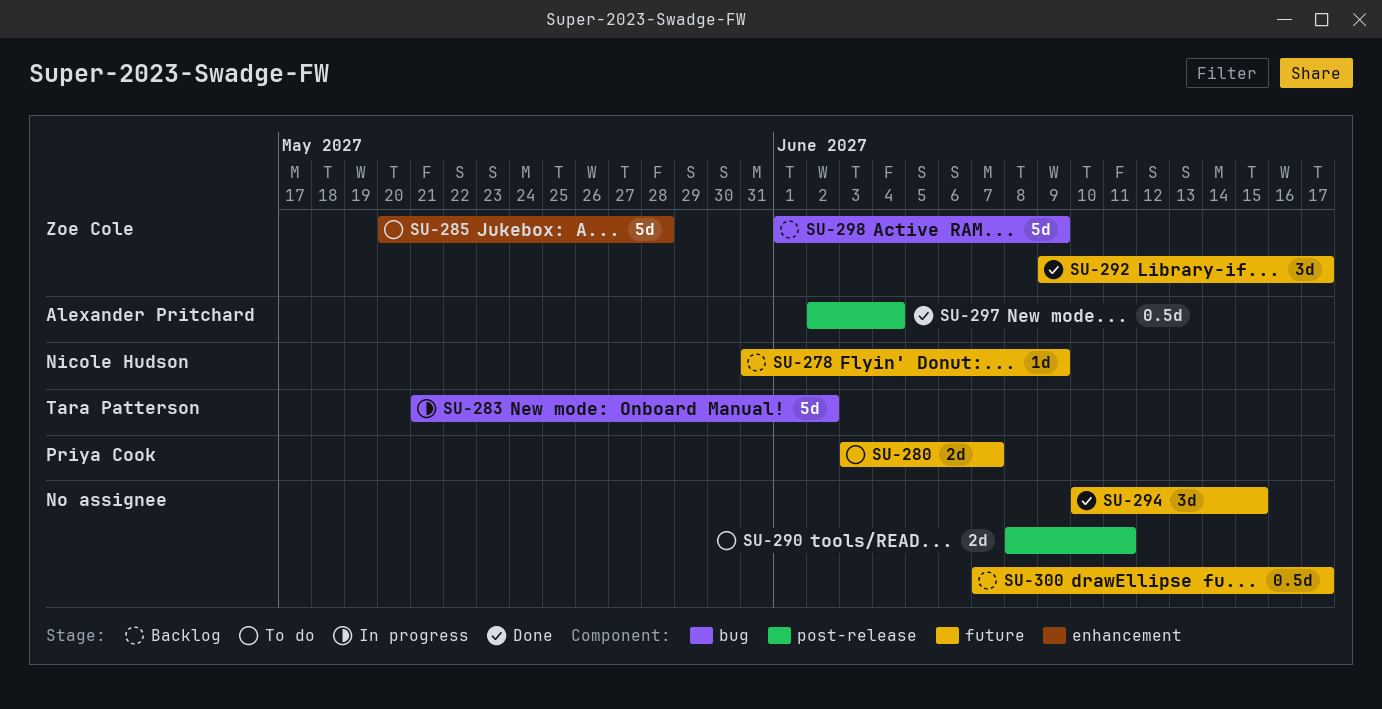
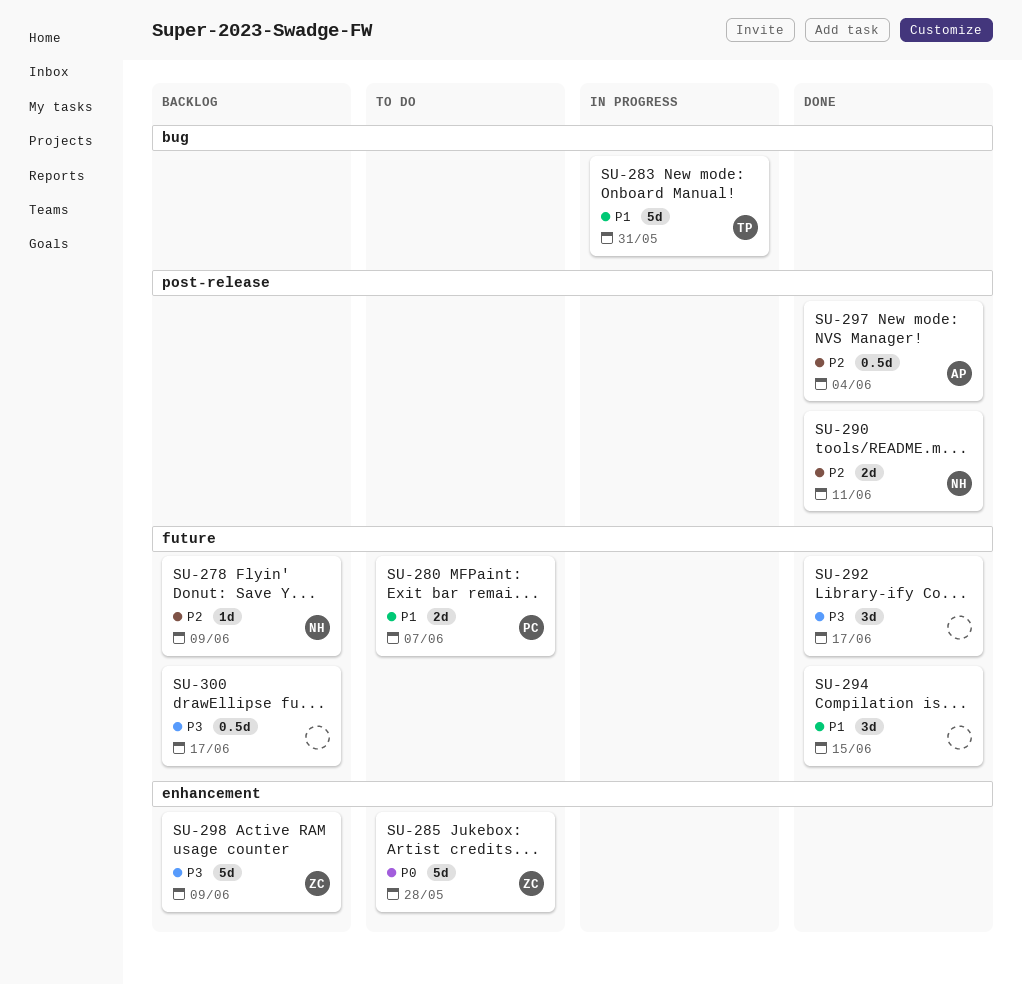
SU-283, due: Jun 2 -> May 31
SU-290, status: To do -> Done
SU-290, owner: none -> Nicole Hudson
SU-292, owner: Zoe Cole -> none
SU-298, label: bug -> enhancement

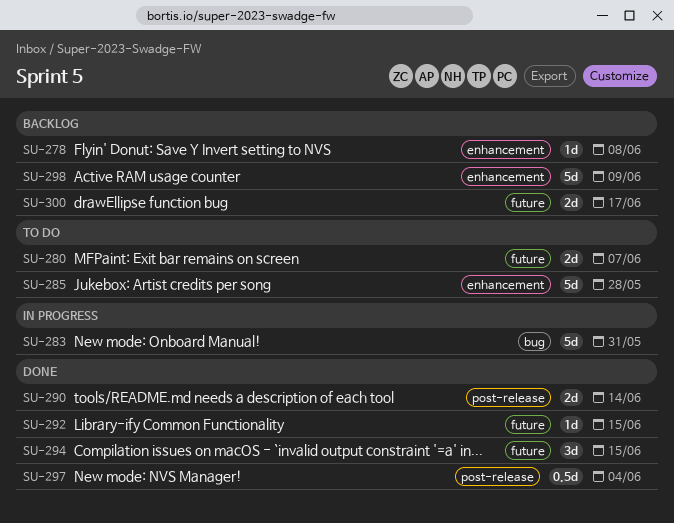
SU-278, label: future -> enhancement
SU-278, due: Jun 9 -> Jun 8
SU-290, due: Jun 11 -> Jun 14
SU-292, estimate: 3d -> 1d
SU-292, due: Jun 17 -> Jun 15
SU-300, estimate: 0.5d -> 2d

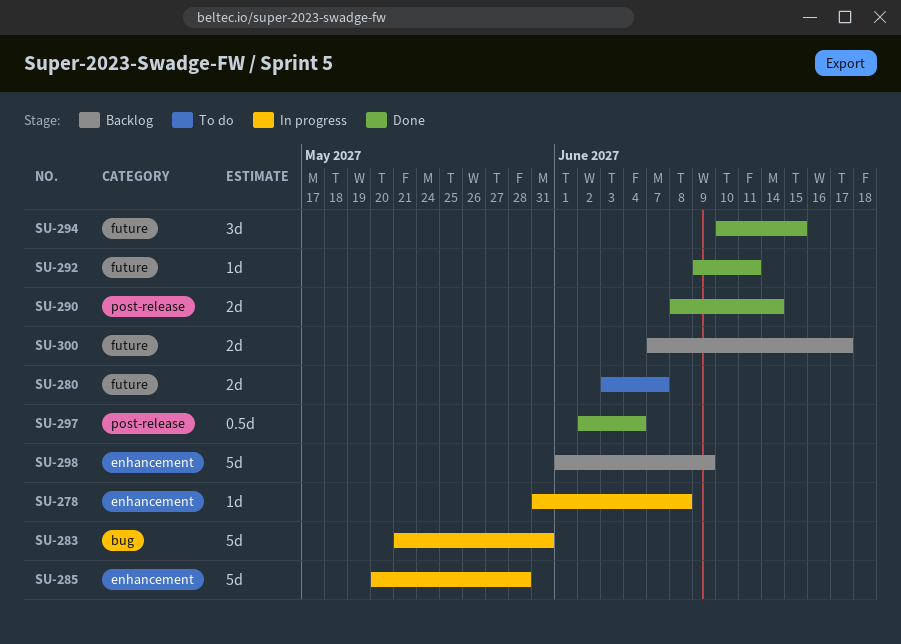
SU-278, status: Backlog -> In progress
SU-285, status: To do -> In progress
SU-292, due: Jun 15 -> Jun 11

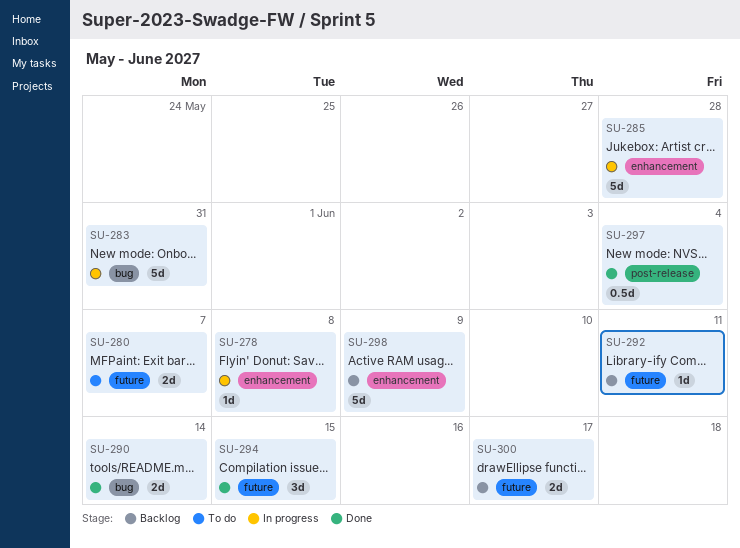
SU-290, label: post-release -> bug
SU-292, status: Done -> Backlog

